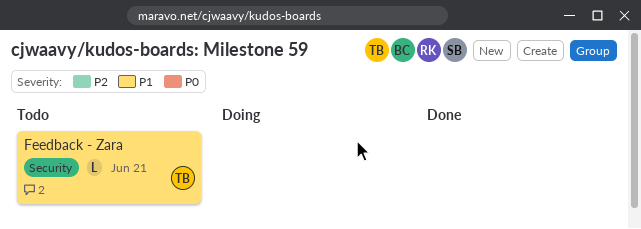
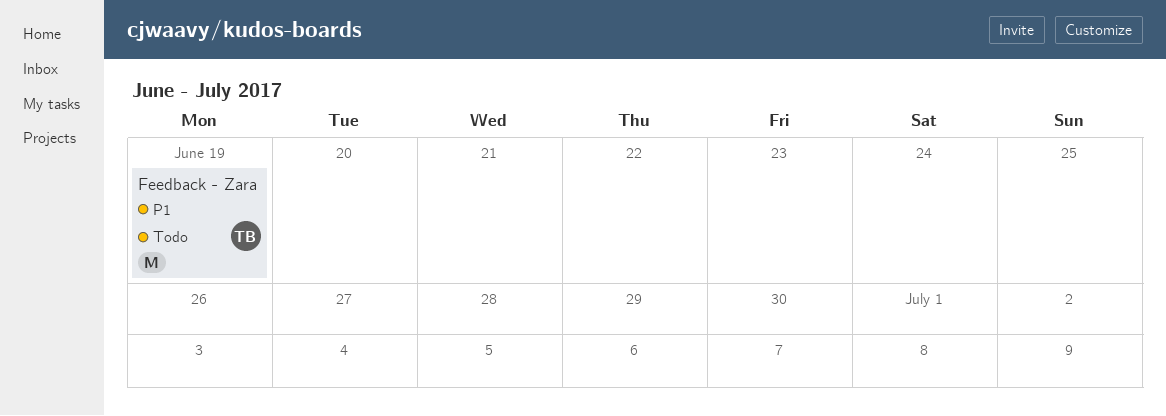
Feedback - Zara, estimate: L -> M
Feedback - Zara, due: Jun 21 -> Jun 19

